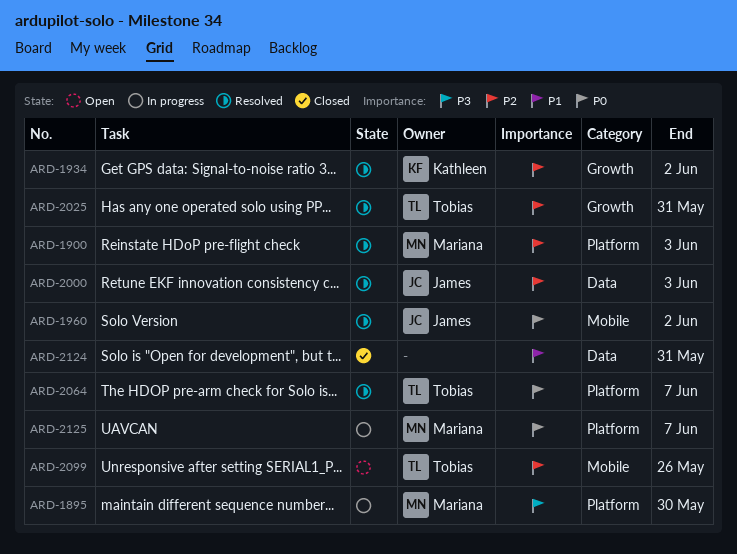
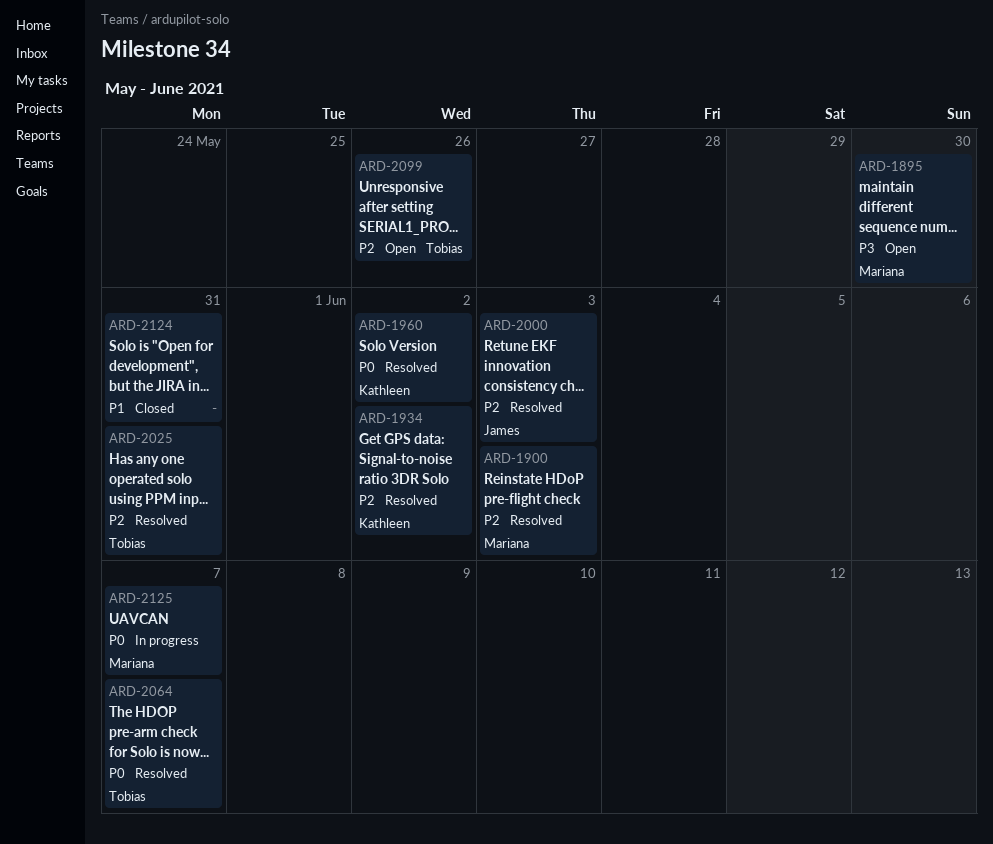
ARD-1895, status: In progress -> Open
ARD-1960, owner: James -> Kathleen

